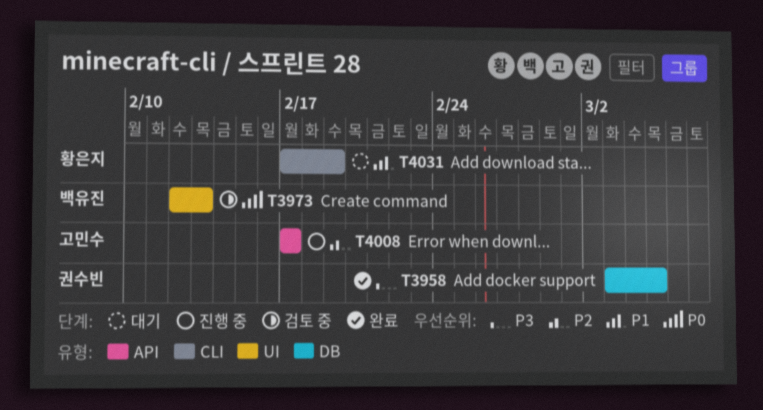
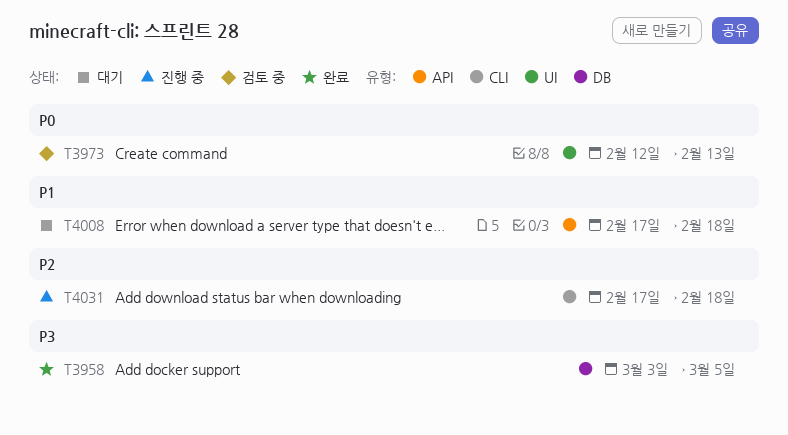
T4008, status: 진행 중 -> 대기
T4008, priority: P2 -> P1
T4008, due: Feb 17 -> Feb 18
T4031, status: 대기 -> 진행 중
T4031, priority: P1 -> P2
T4031, due: Feb 19 -> Feb 18

